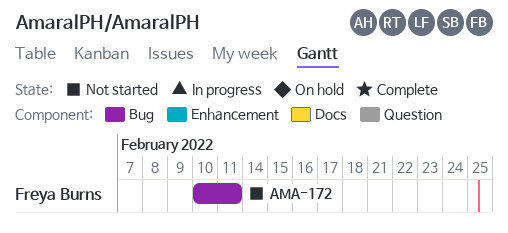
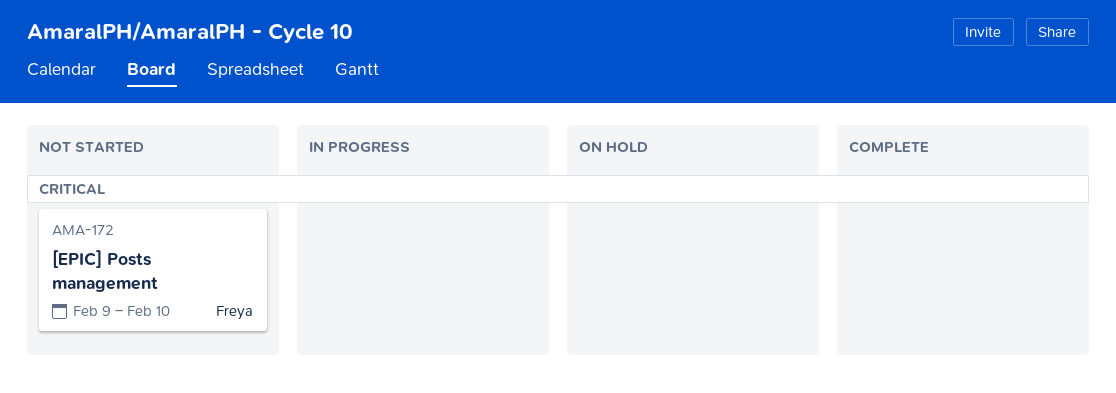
AMA-172, start: Feb 10 -> Feb 9
AMA-172, due: Feb 11 -> Feb 10

